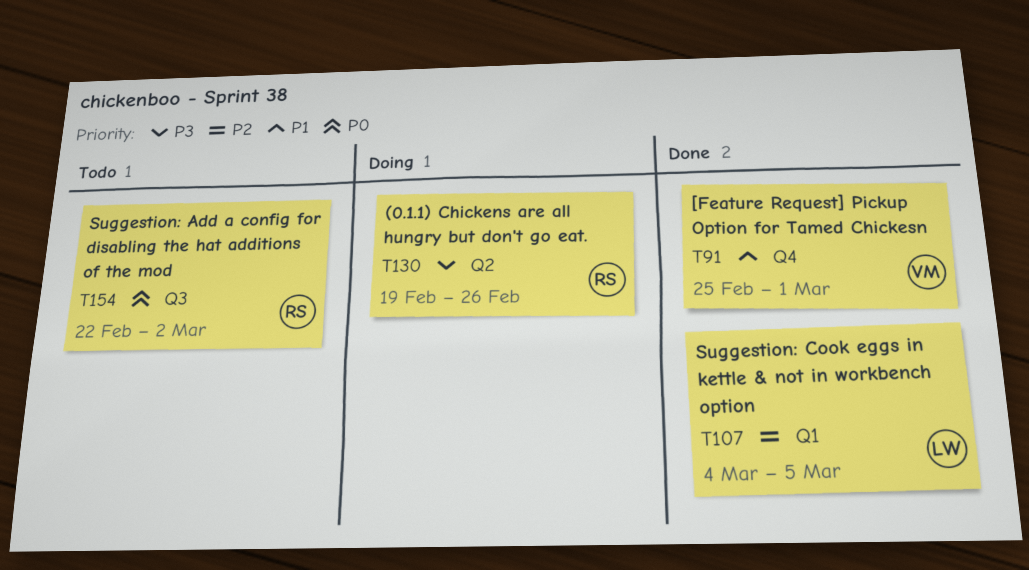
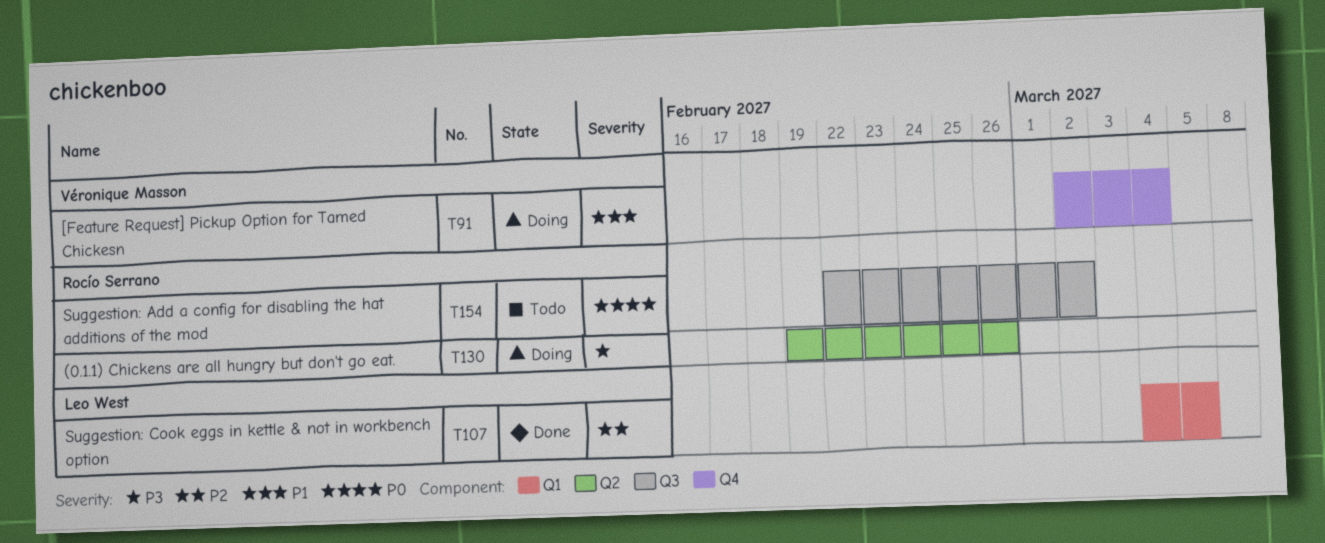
T91, status: Done -> Doing
T91, start: Feb 25 -> Mar 2
T91, due: Mar 1 -> Mar 4

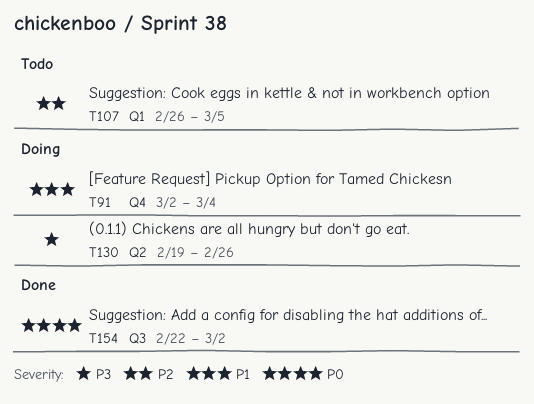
T107, status: Done -> Todo
T107, start: Mar 4 -> Feb 26
T154, status: Todo -> Done

